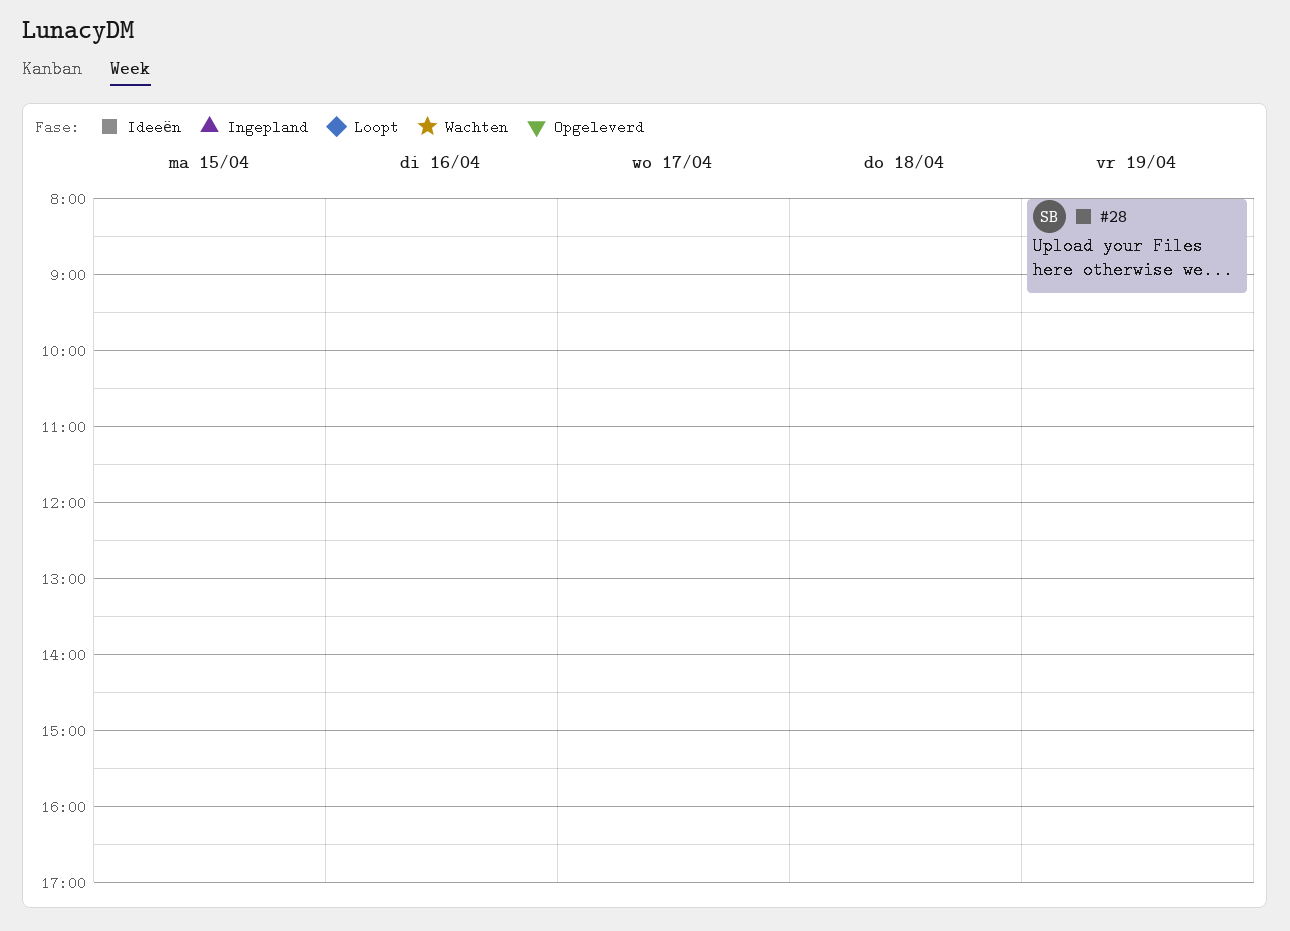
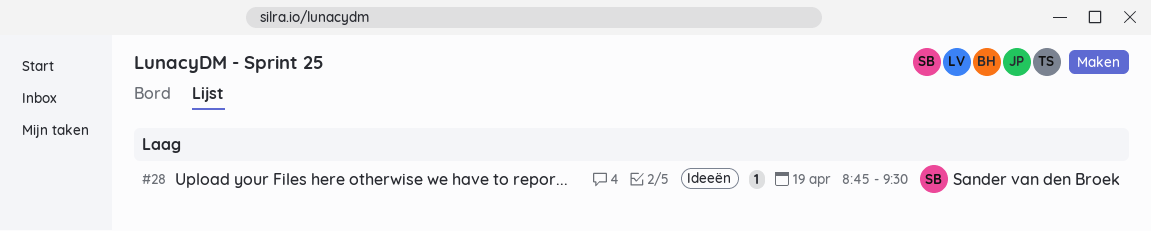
#28, begins: 08:00 -> 08:45
#28, ends: 09:15 -> 09:30

